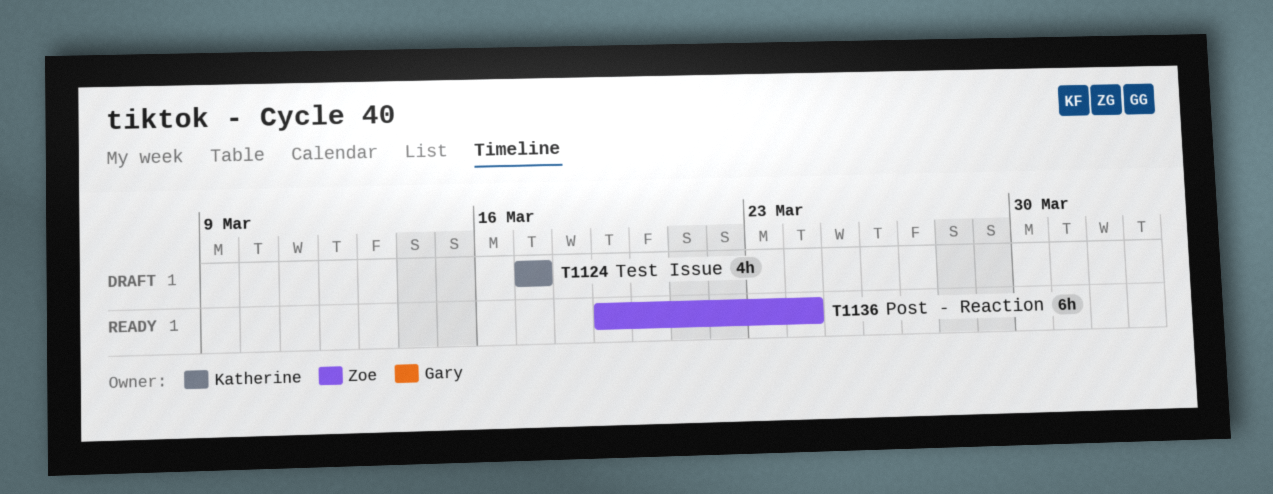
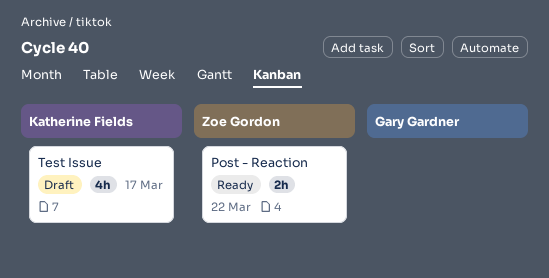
Post - Reaction, estimate: 6h -> 2h
Post - Reaction, due: Mar 24 -> Mar 22

